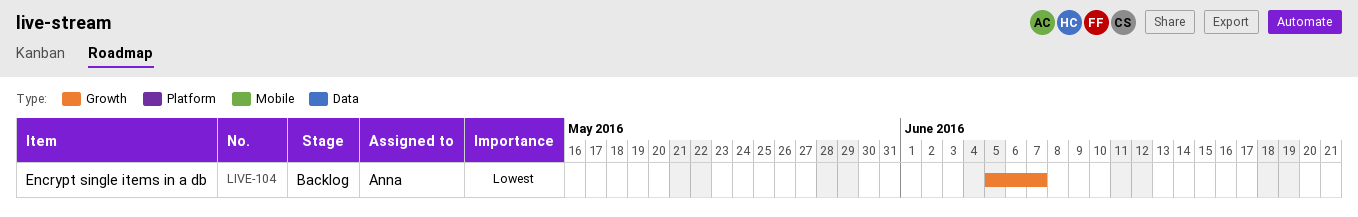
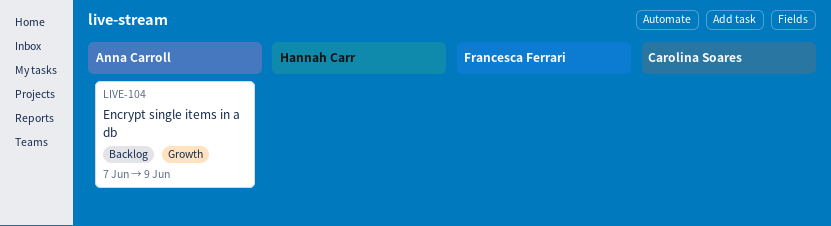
LIVE-104, start: Jun 5 -> Jun 7
LIVE-104, due: Jun 7 -> Jun 9

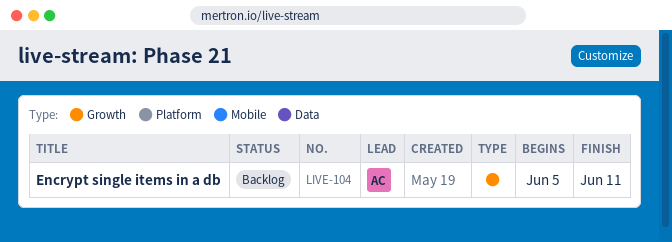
LIVE-104, start: Jun 7 -> Jun 5
LIVE-104, due: Jun 9 -> Jun 11

